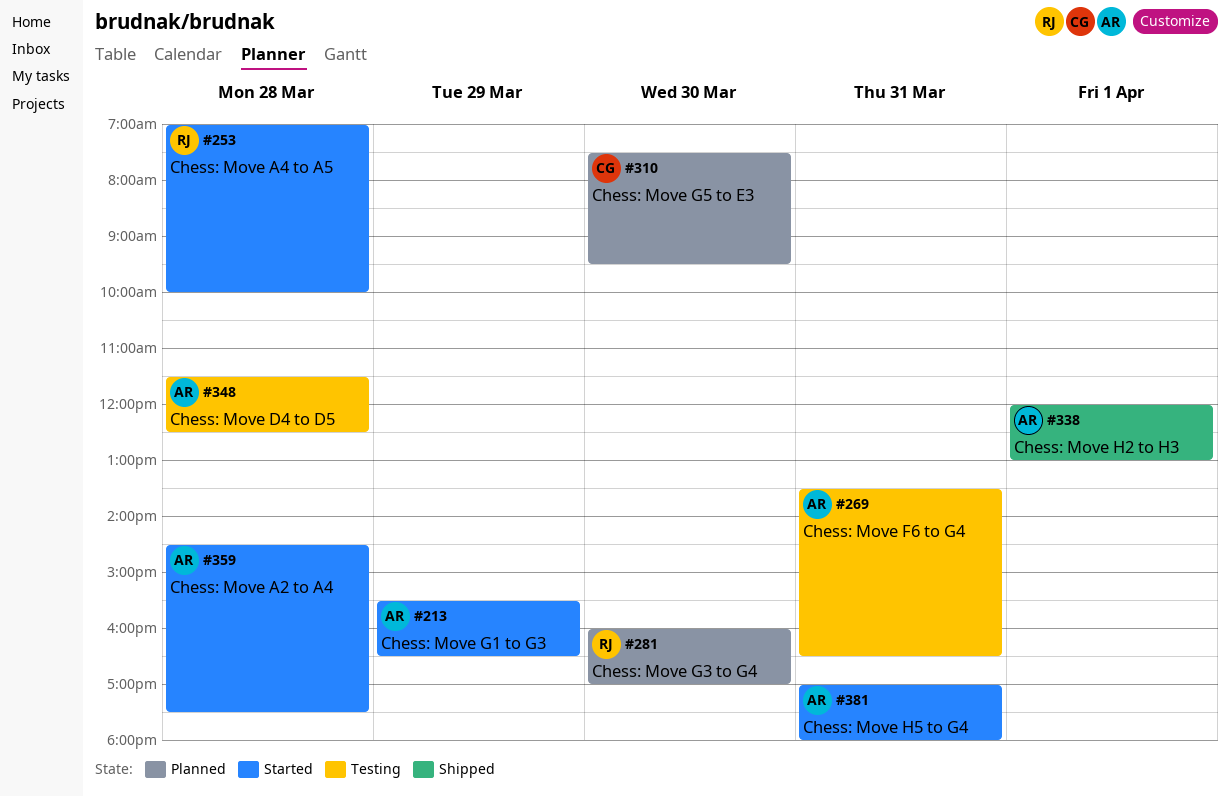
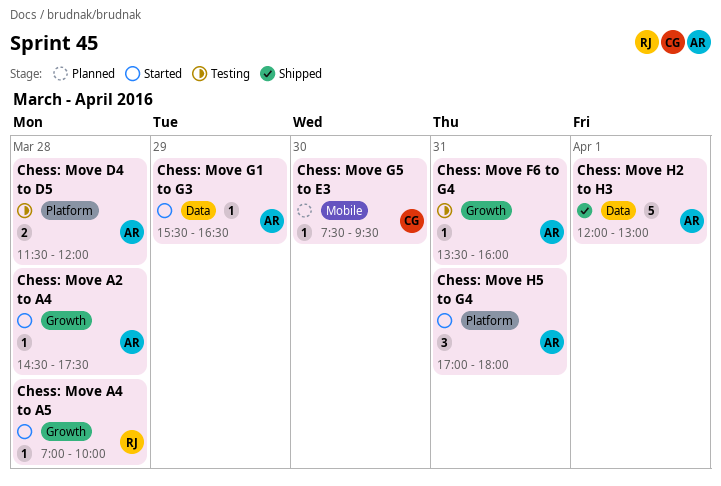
Chess: Move D4 to D5, ends: 12:30 -> 12:00
Chess: Move F6 to G4, ends: 16:30 -> 16:00
Chess: Move G3 to G4: present -> none

